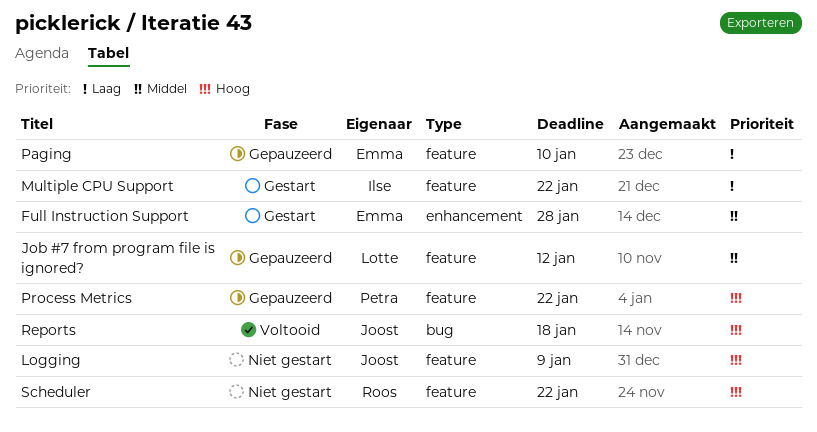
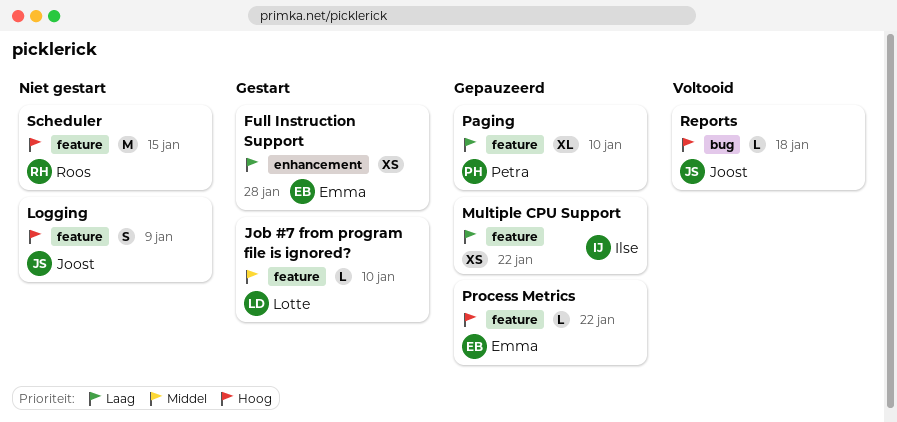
Full Instruction Support, priority: Middel -> Laag
Job #7 from program file is ignored?, status: Gepauzeerd -> Gestart
Job #7 from program file is ignored?, due: Jan 12 -> Jan 10
Multiple CPU Support, status: Gestart -> Gepauzeerd
Paging, owner: Emma -> Petra
Process Metrics, owner: Petra -> Emma
Scheduler, due: Jan 22 -> Jan 15

